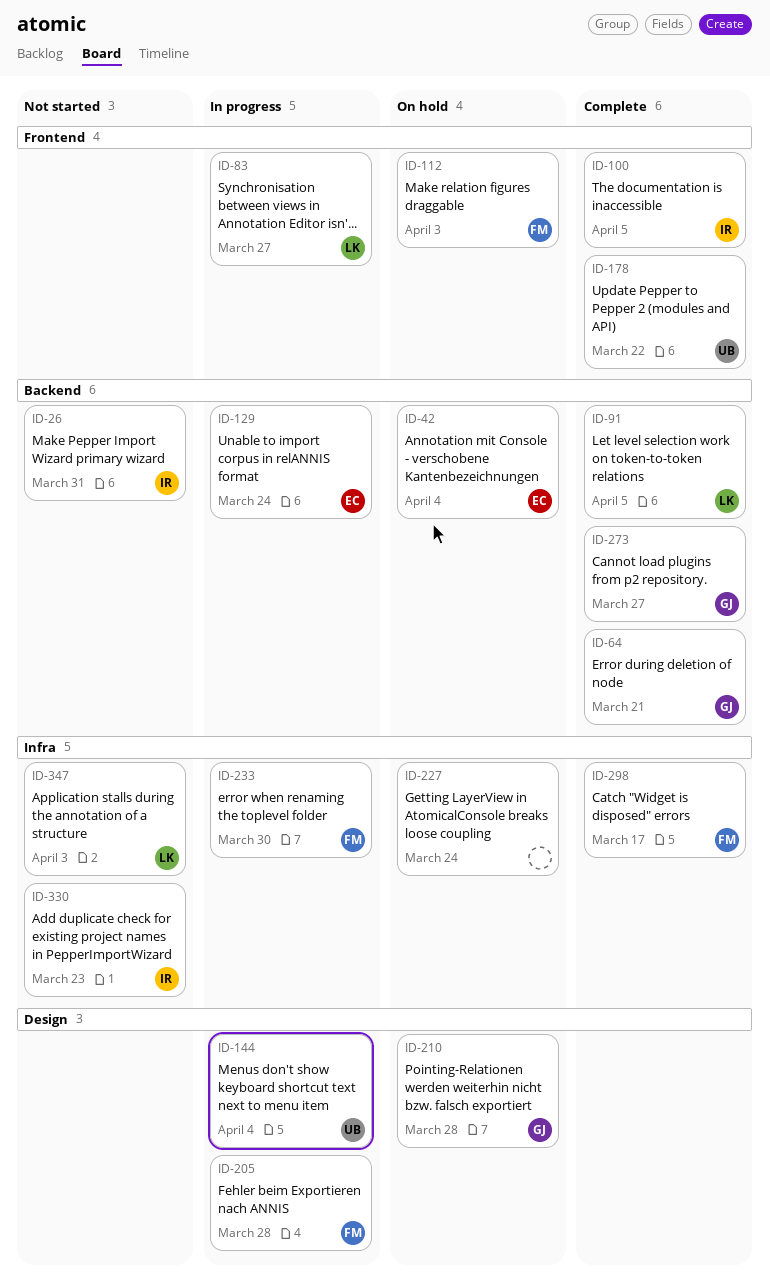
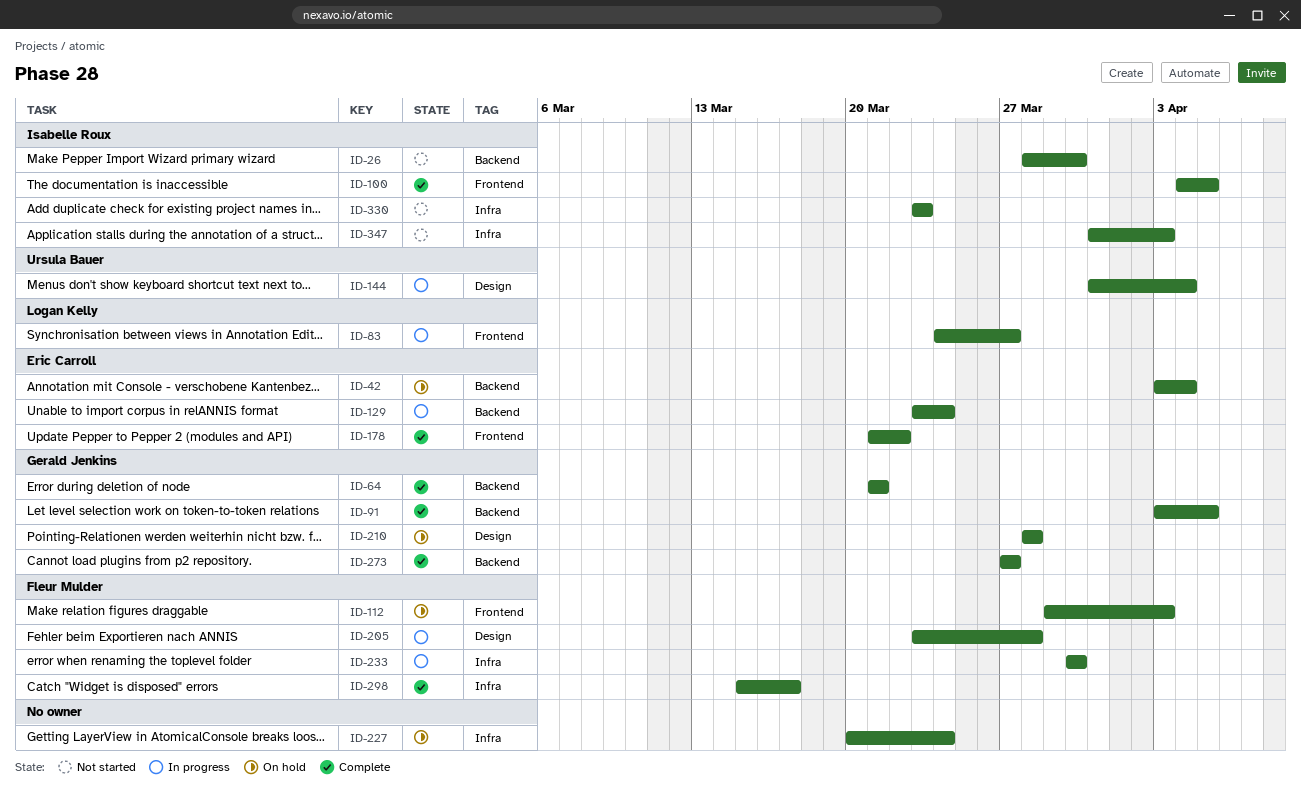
ID-26, due: Mar 31 -> Mar 30
ID-91, owner: Logan Kelly -> Gerald Jenkins
ID-178, owner: Ursula Bauer -> Eric Carroll
ID-347, owner: Logan Kelly -> Isabelle Roux

